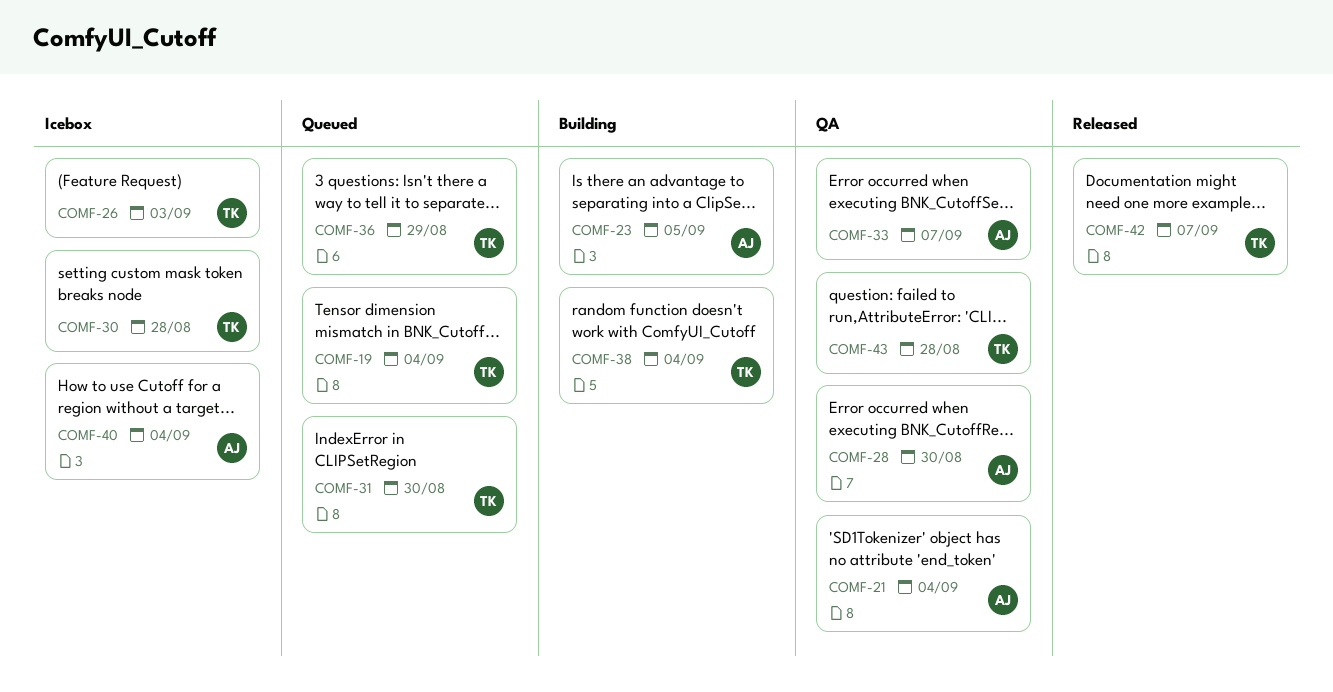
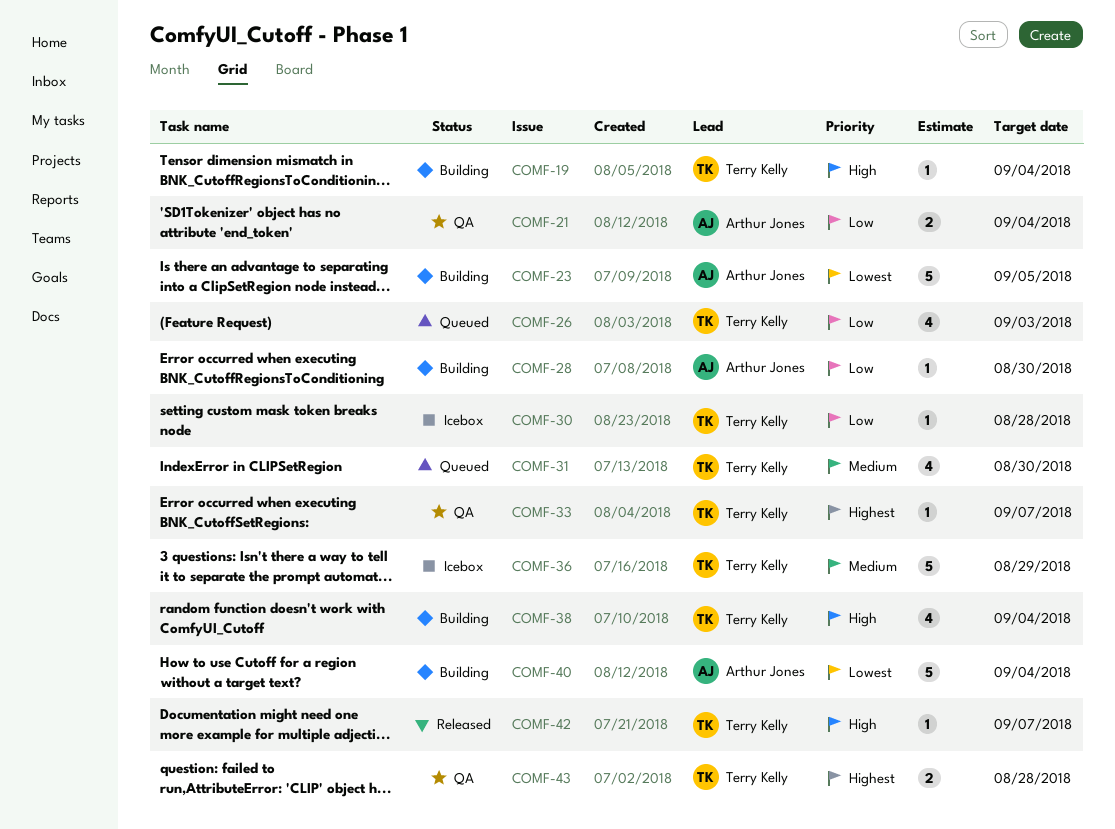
COMF-19, status: Queued -> Building
COMF-26, status: Icebox -> Queued
COMF-28, status: QA -> Building
COMF-33, owner: Arthur Jones -> Terry Kelly
COMF-36, status: Queued -> Icebox
COMF-40, status: Icebox -> Building

